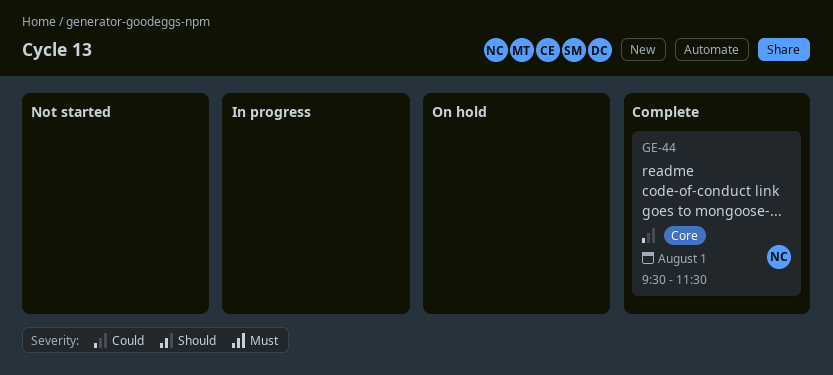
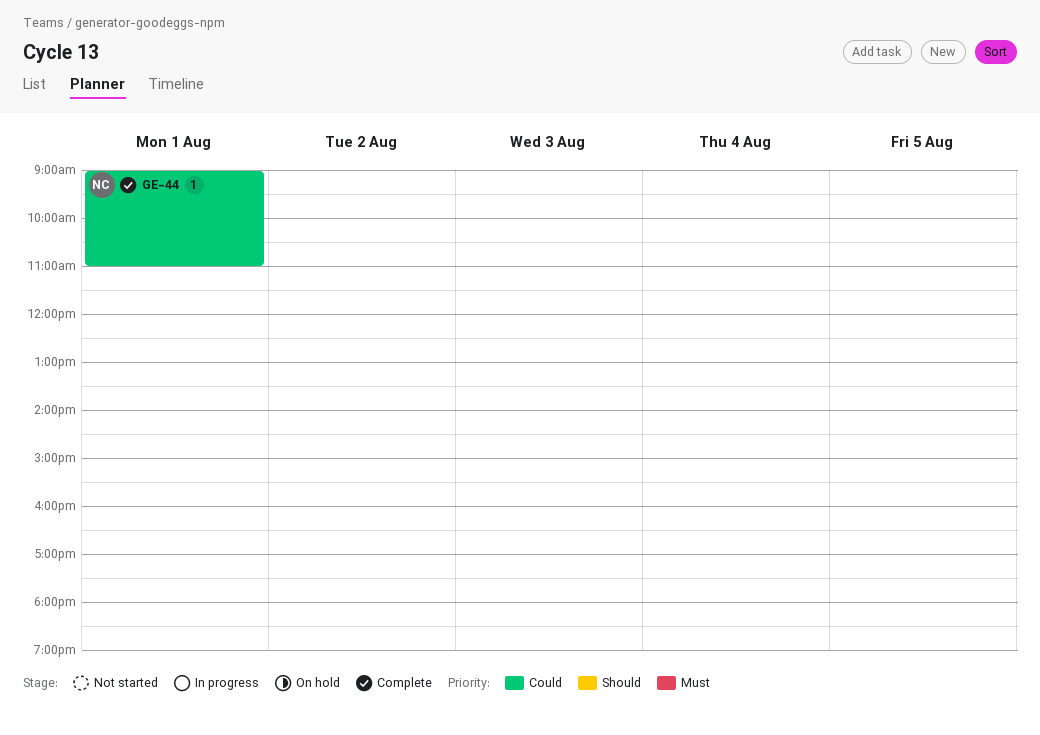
GE-44, begins: 09:30 -> 09:00
GE-44, ends: 11:30 -> 11:00

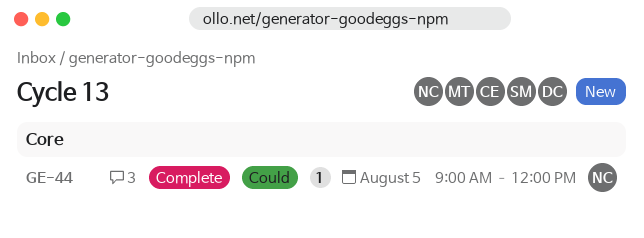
GE-44, day: Aug 1 -> Aug 5
GE-44, ends: 11:00 -> 12:00

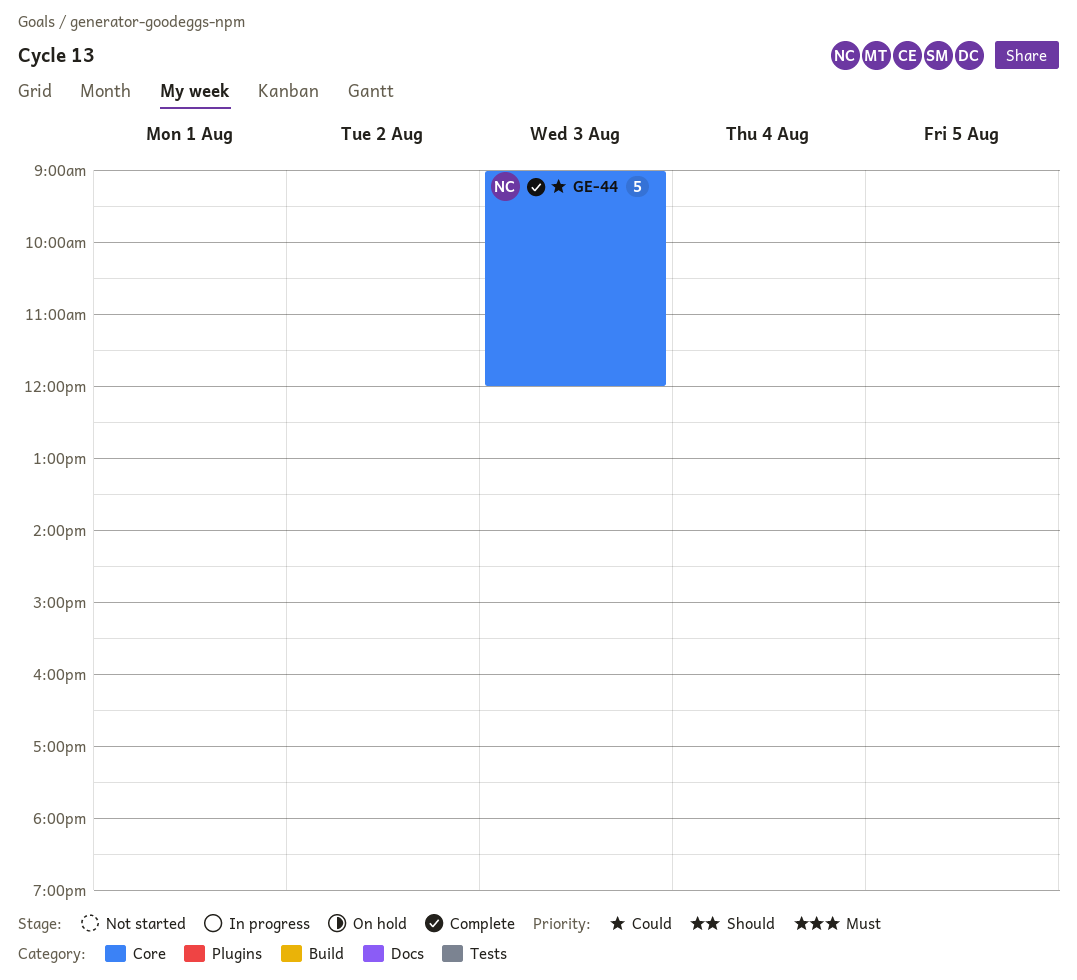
GE-44, estimate: 1 -> 5
GE-44, day: Aug 5 -> Aug 3

